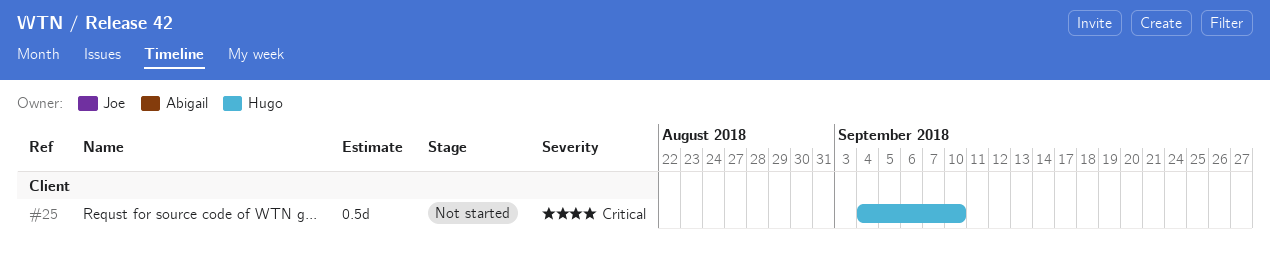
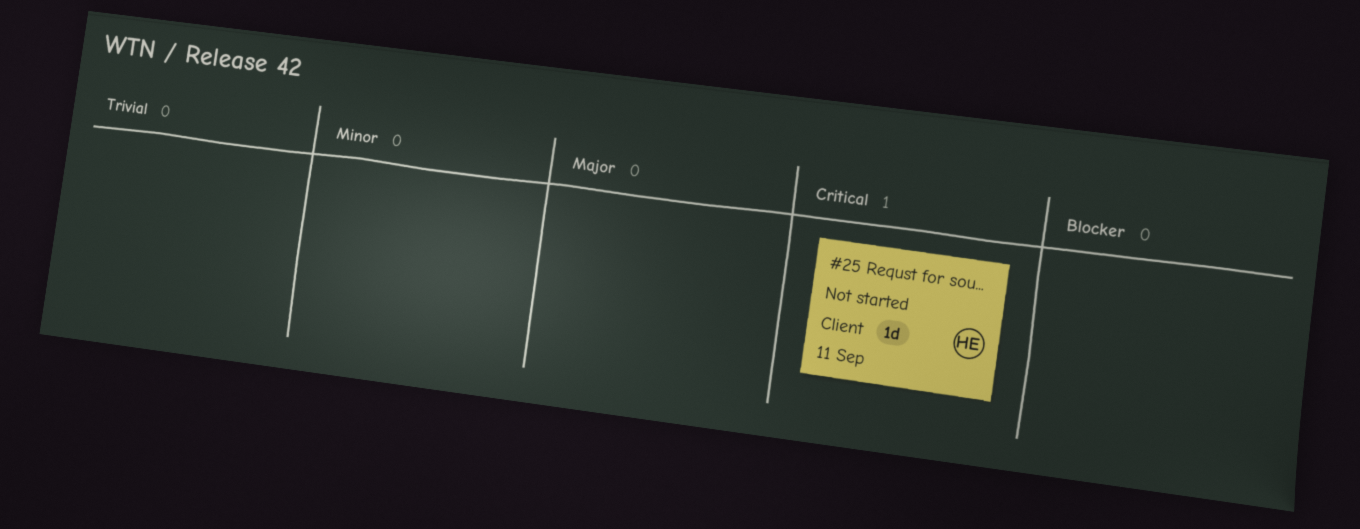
#25, estimate: 0.5d -> 1d
#25, due: Sep 10 -> Sep 11

